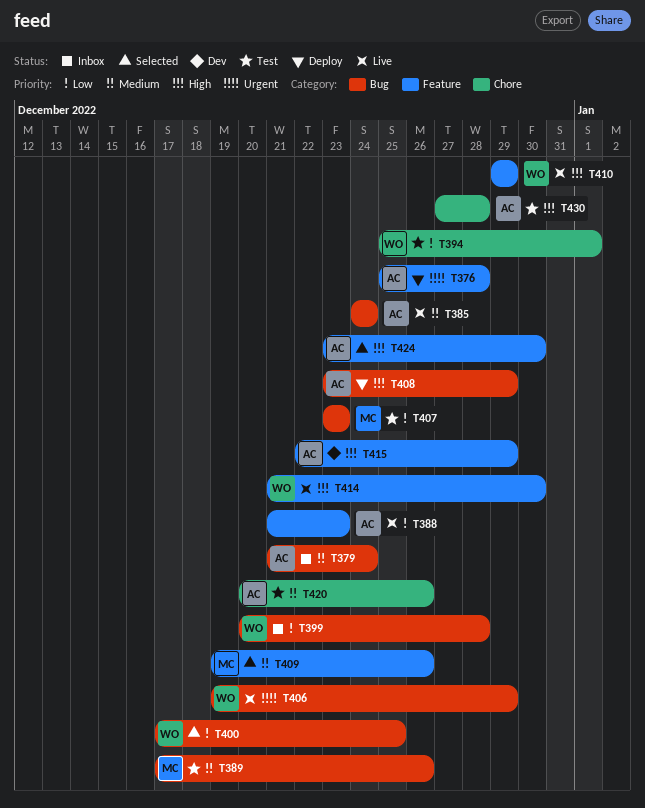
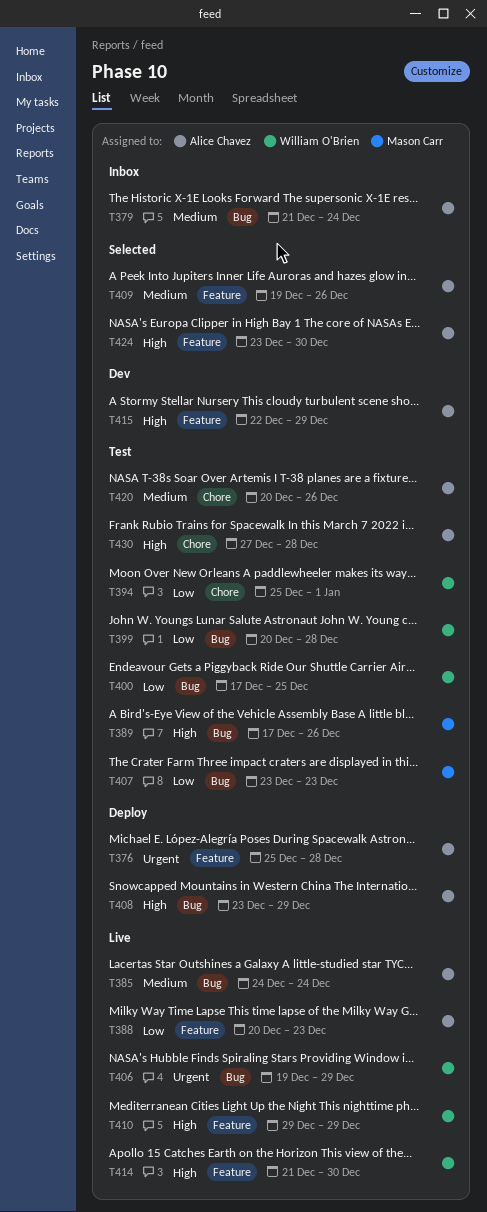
T388, start: Dec 21 -> Dec 20
T389, priority: Medium -> High
T399, status: Inbox -> Test
T400, status: Selected -> Test
T409, owner: Mason Carr -> Alice Chavez

